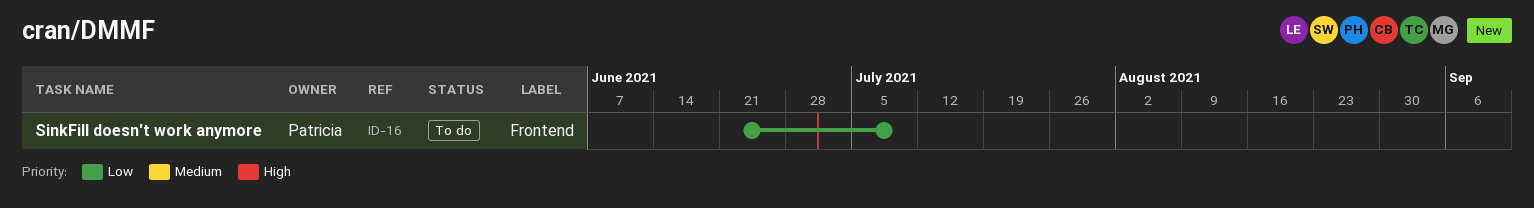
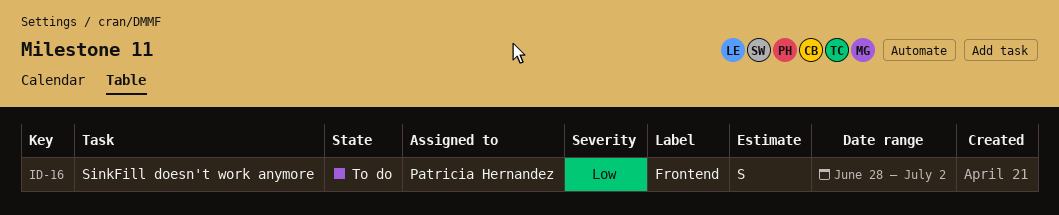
ID-16, start: Jun 21 -> Jun 28
ID-16, due: Jul 9 -> Jul 2

